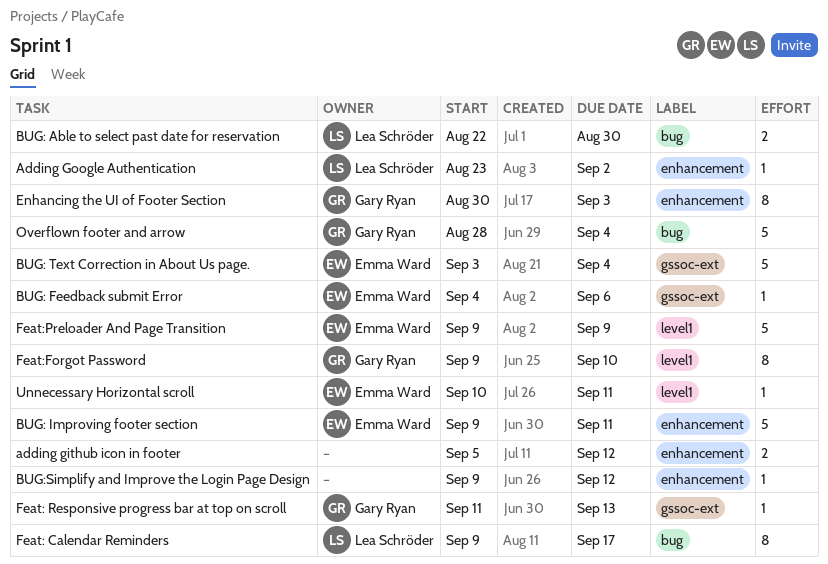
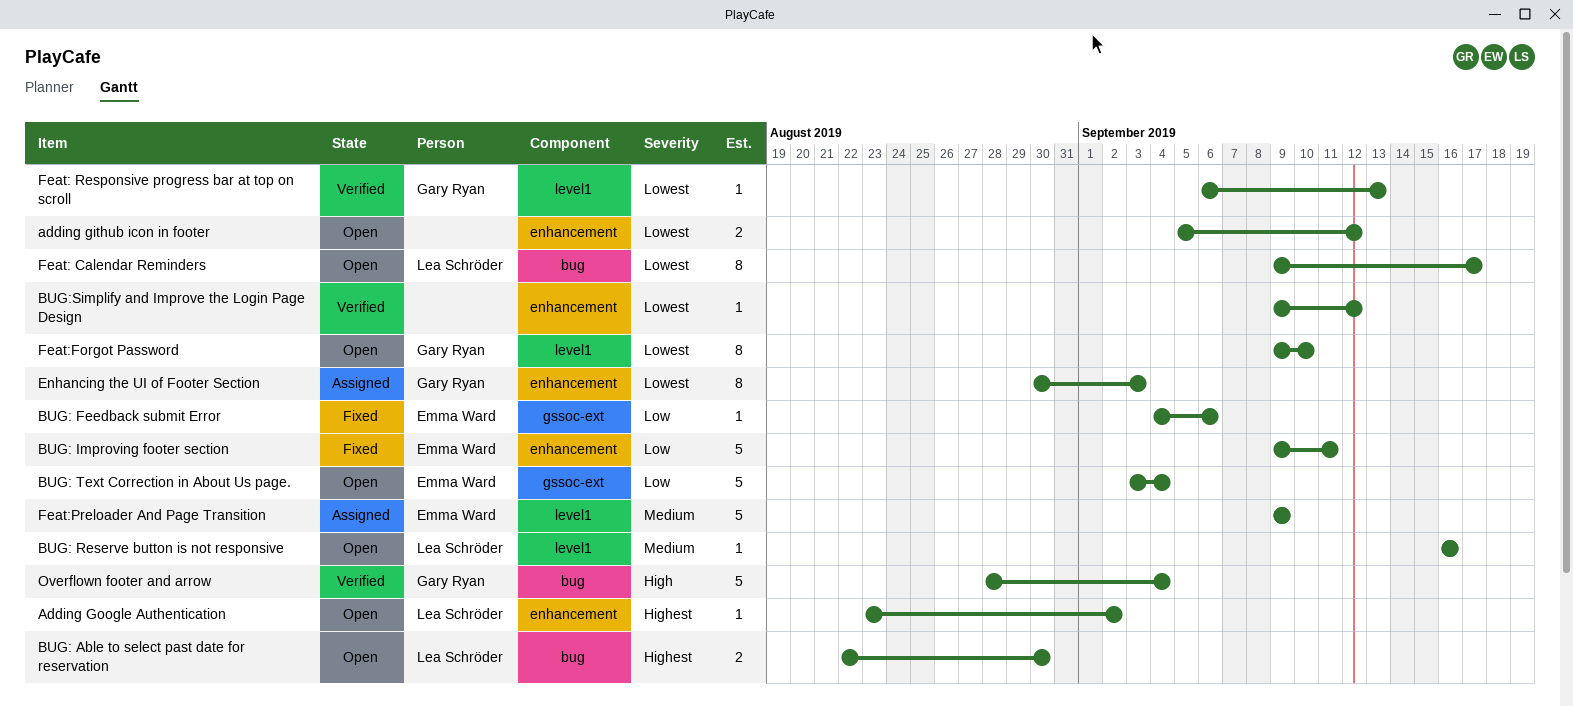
BUG: Reserve button is not responsive: none -> present
Feat: Responsive progress bar at top on scroll, label: gssoc-ext -> level1
Feat: Responsive progress bar at top on scroll, start: Sep 11 -> Sep 6
Unnecessary Horizontal scroll: present -> none

